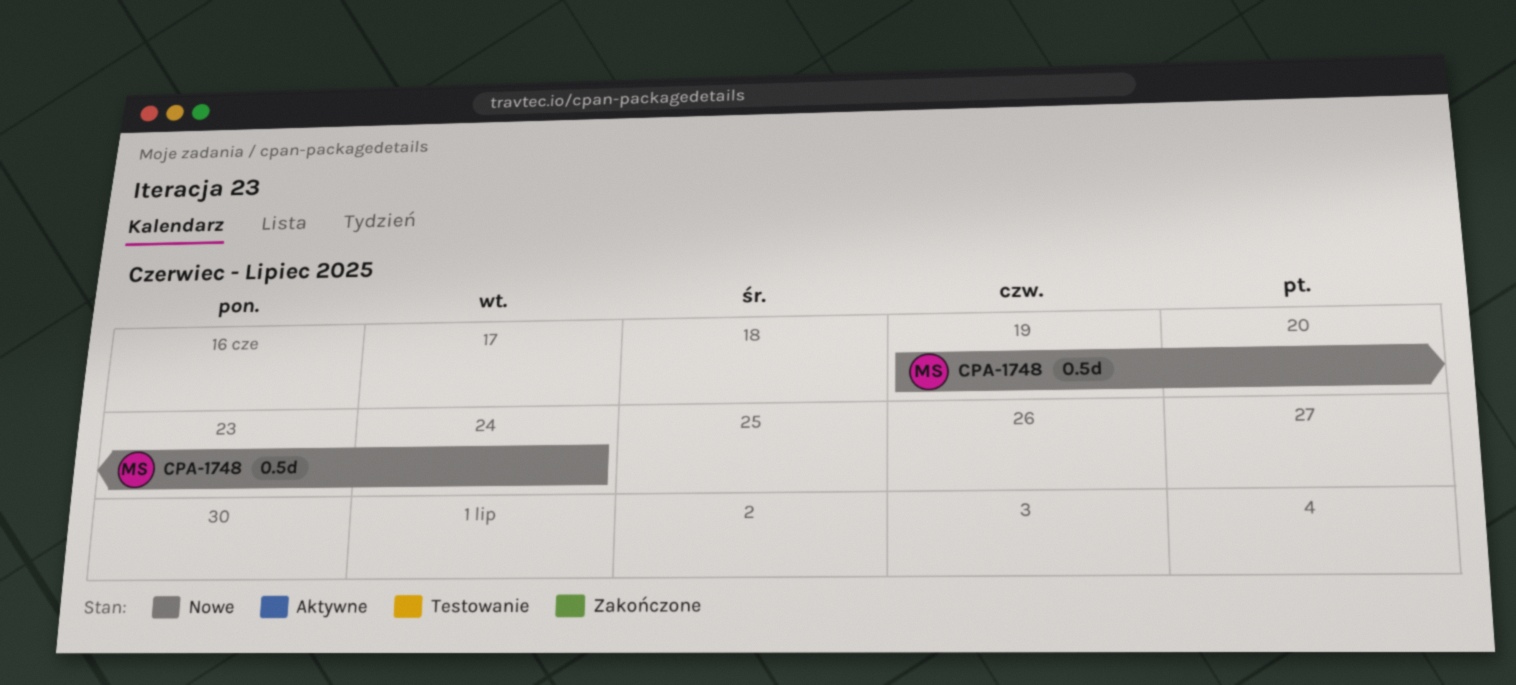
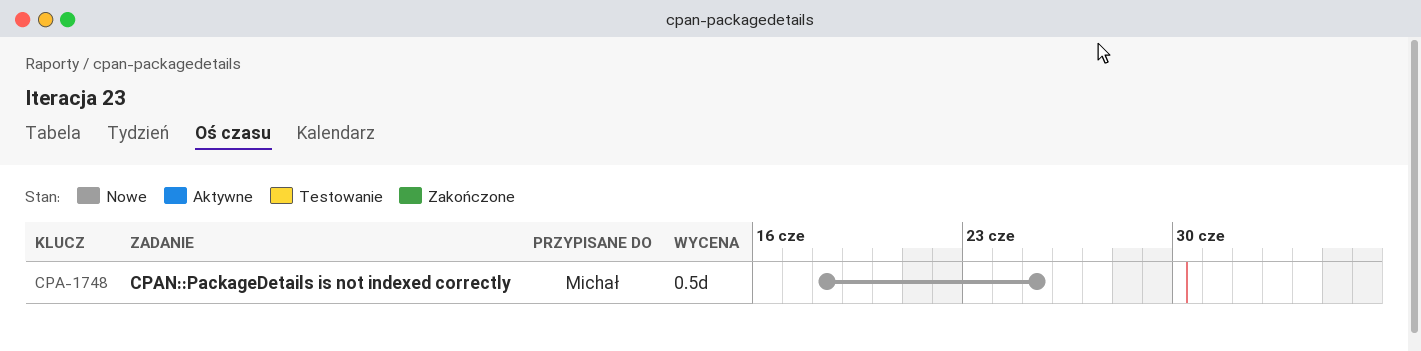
CPA-1748, start: Jun 19 -> Jun 18
CPA-1748, due: Jun 24 -> Jun 25

